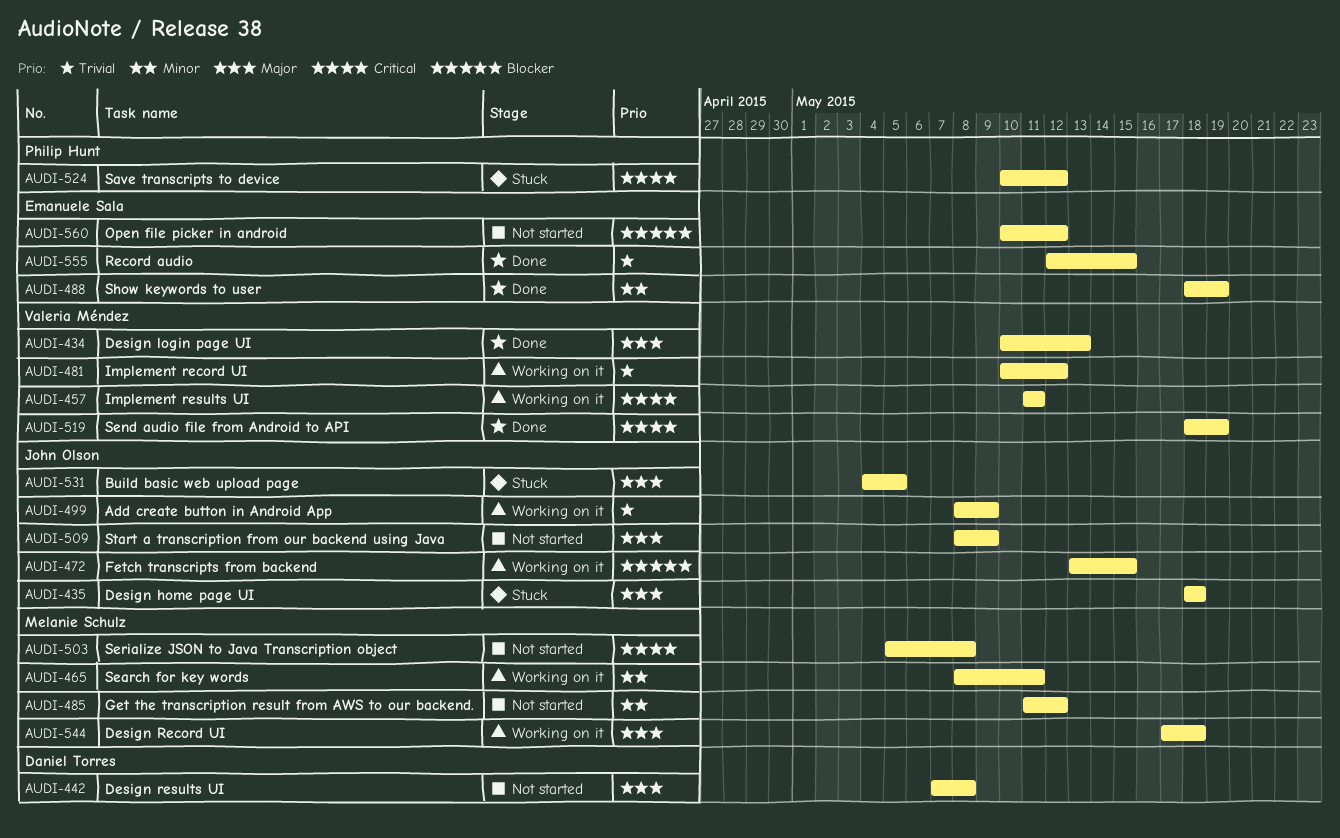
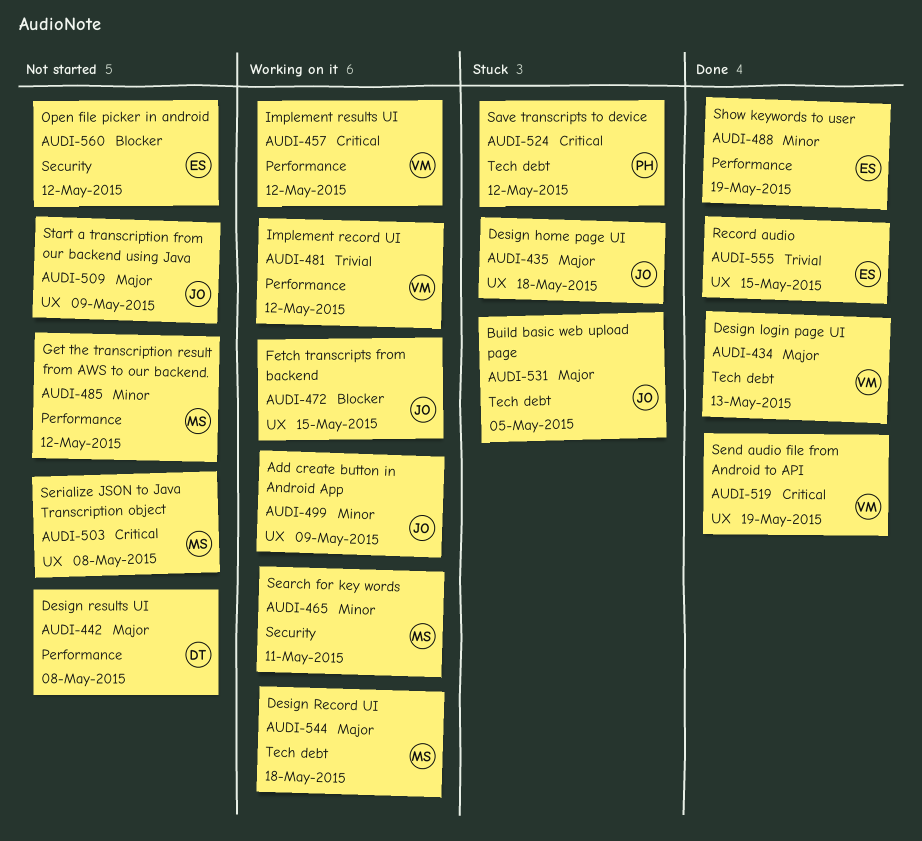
AUDI-457, due: May 11 -> May 12
AUDI-499, priority: Trivial -> Minor

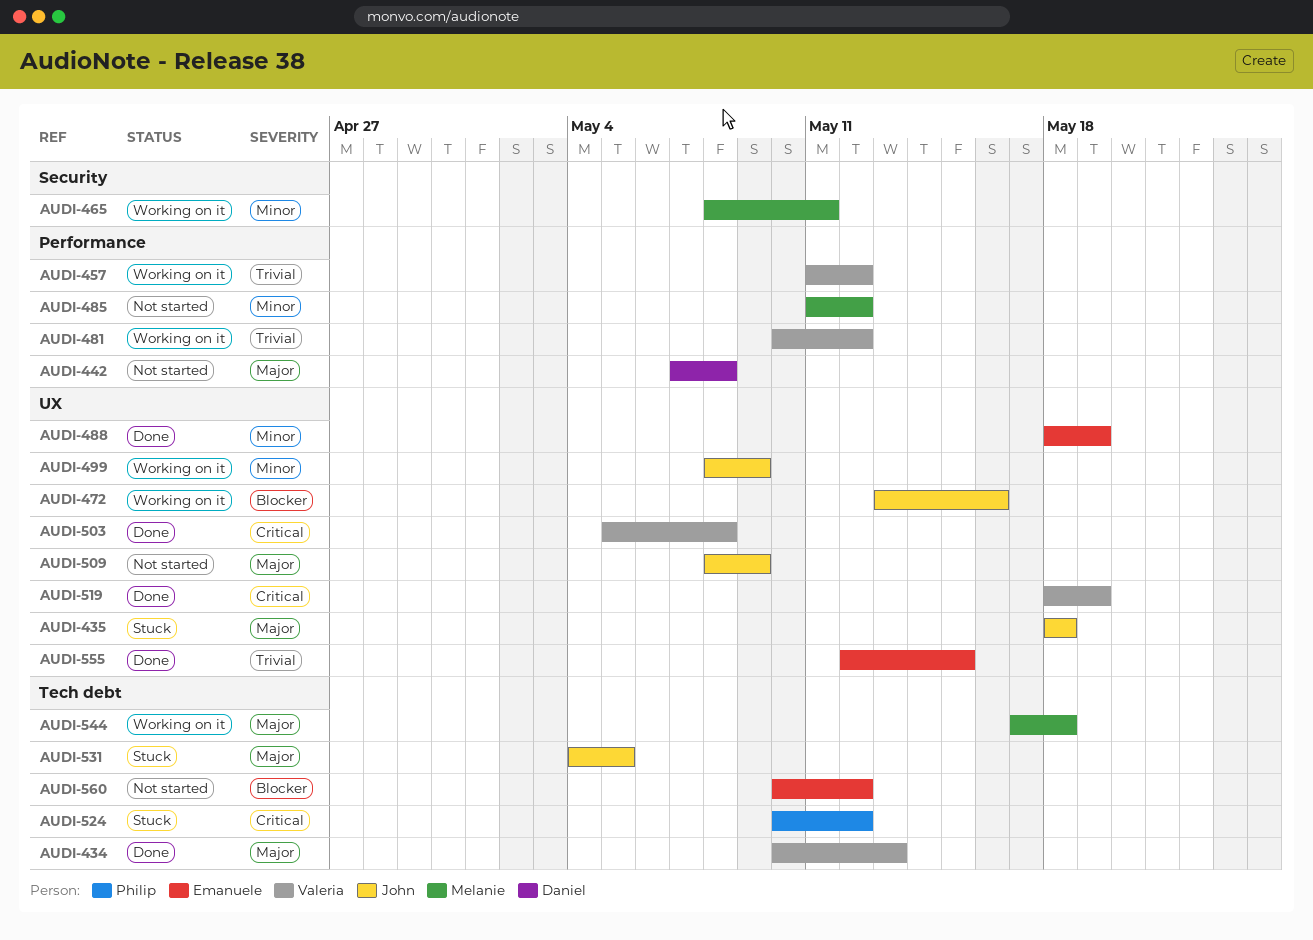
AUDI-457, priority: Critical -> Trivial
AUDI-472, due: May 15 -> May 16
AUDI-488, label: Performance -> UX
AUDI-503, status: Not started -> Done
AUDI-503, owner: Melanie -> Valeria
AUDI-560, label: Security -> Tech debt

